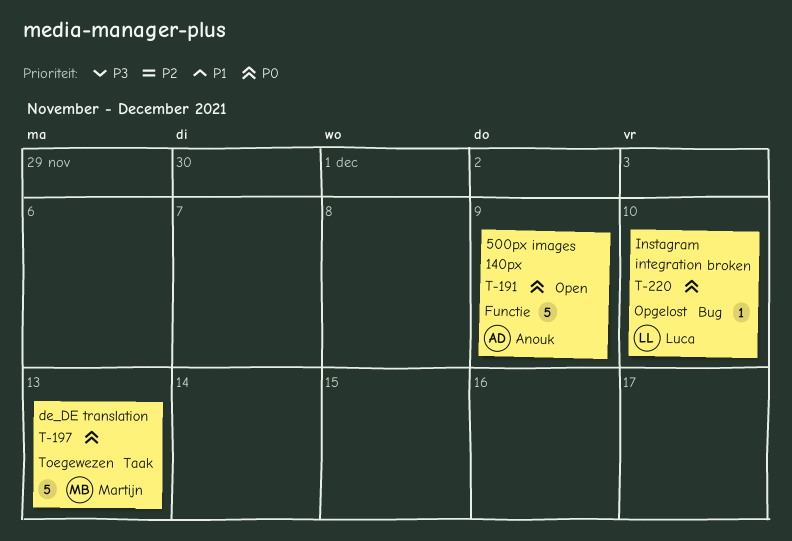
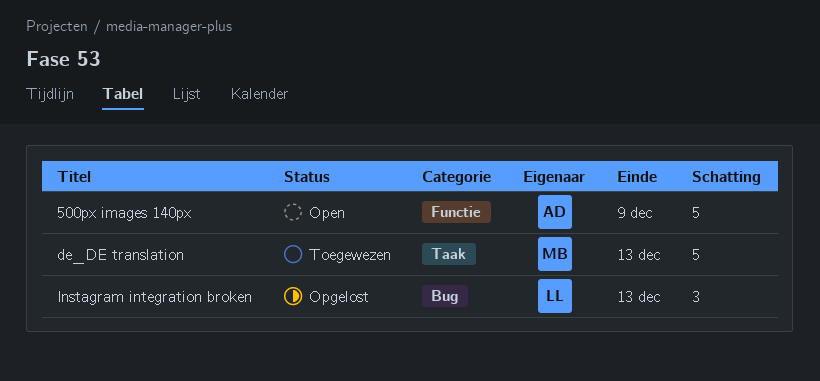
Instagram integration broken, estimate: 1 -> 3
Instagram integration broken, due: Dec 10 -> Dec 13

